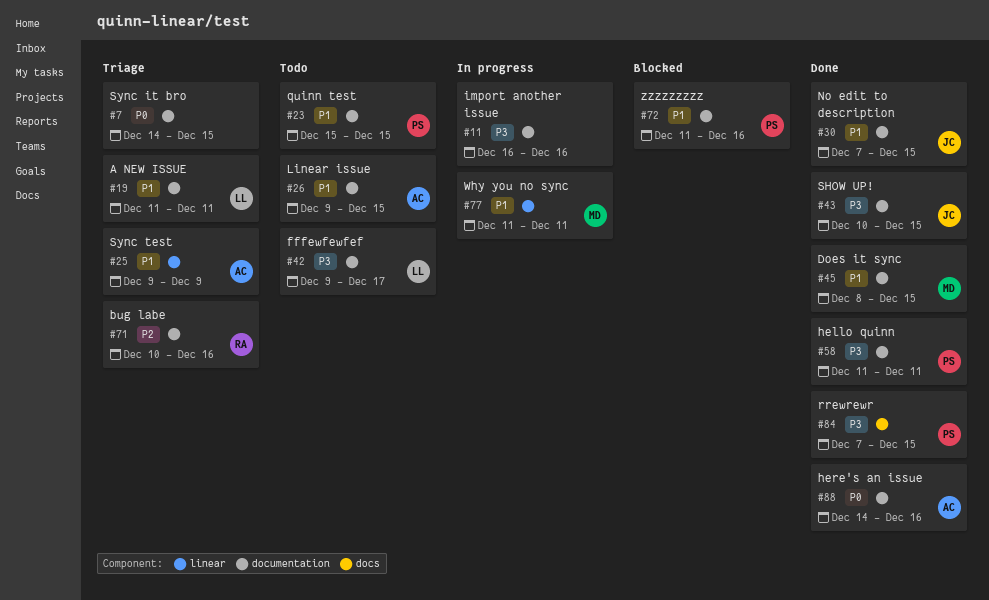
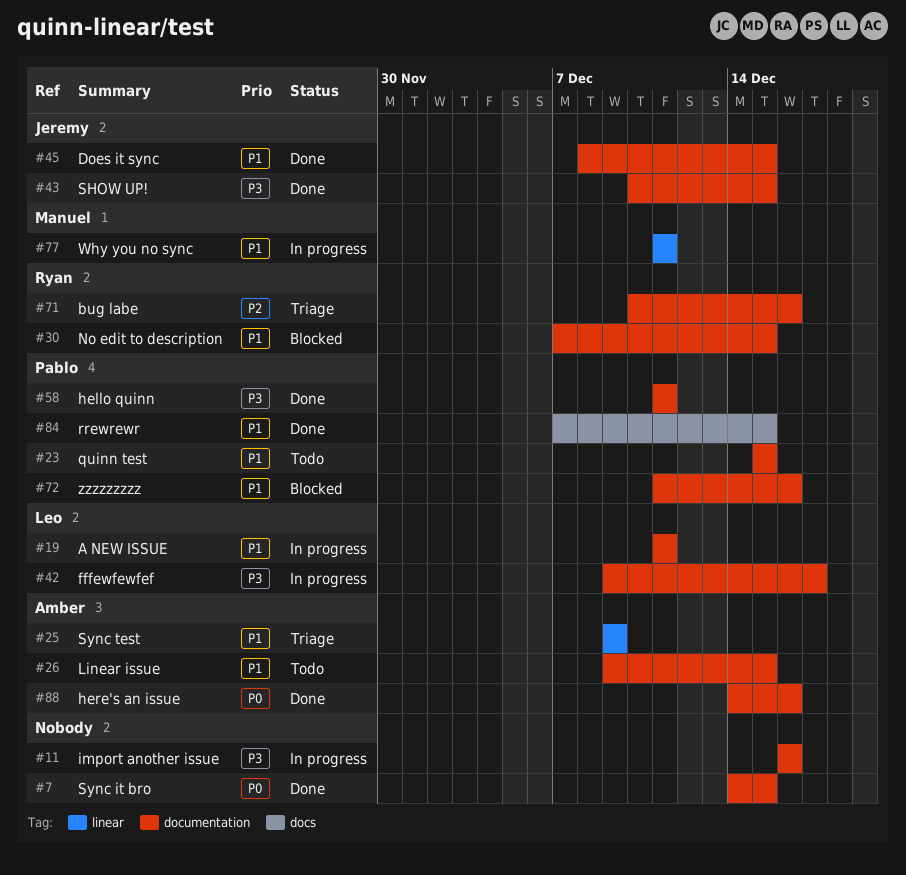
#7, status: Triage -> Done
#19, status: Triage -> In progress
#30, status: Done -> Blocked
#30, owner: Jeremy -> Ryan
#42, status: Todo -> In progress
#45, owner: Manuel -> Jeremy
#84, priority: P3 -> P1

